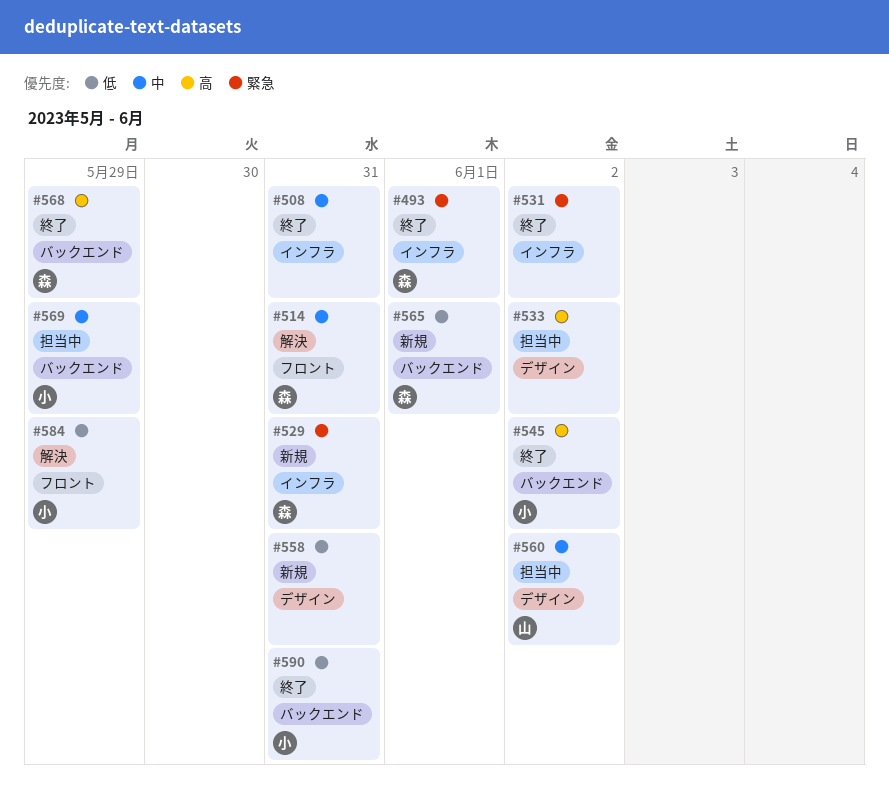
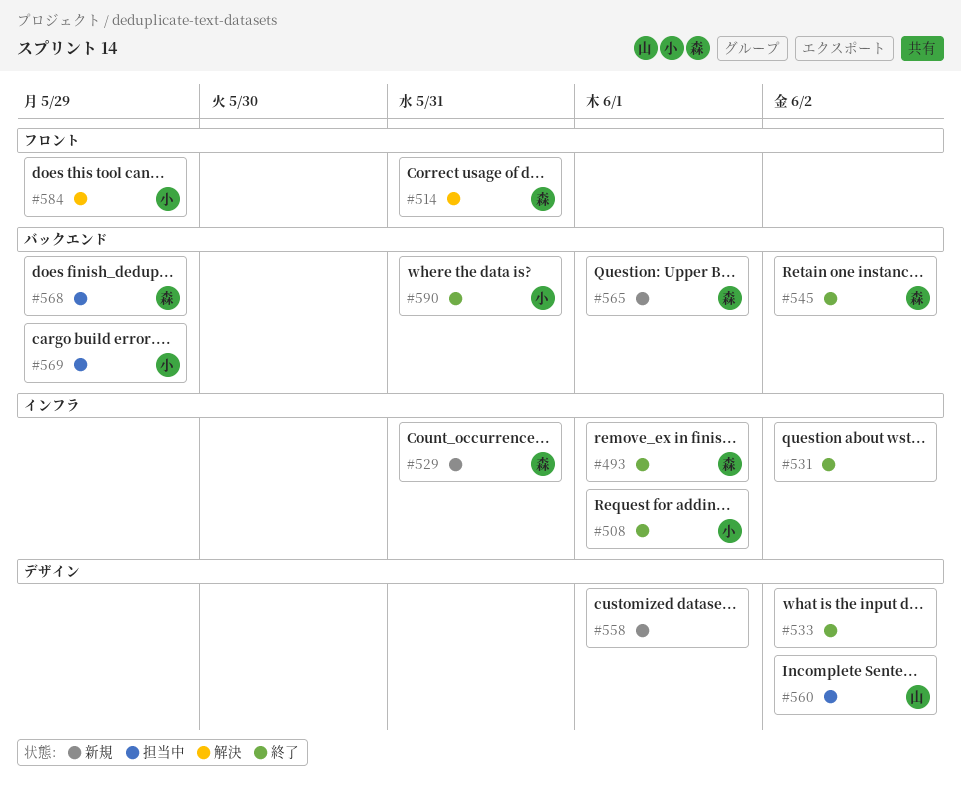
#508, owner: none -> 小
#508, due: May 31 -> Jun 1
#533, status: 担当中 -> 終了
#545, owner: 小 -> 森
#558, due: May 31 -> Jun 1
#568, status: 終了 -> 担当中

